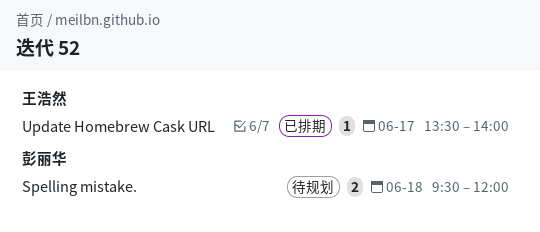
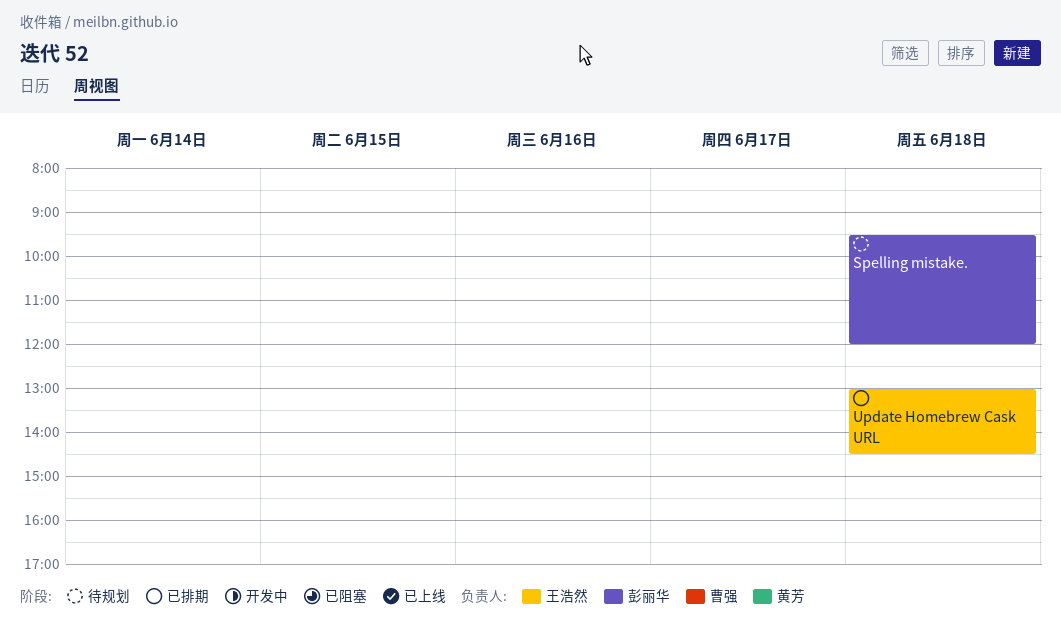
Update Homebrew Cask URL, day: Jun 17 -> Jun 18
Update Homebrew Cask URL, begins: 13:30 -> 13:00
Update Homebrew Cask URL, ends: 14:00 -> 14:30

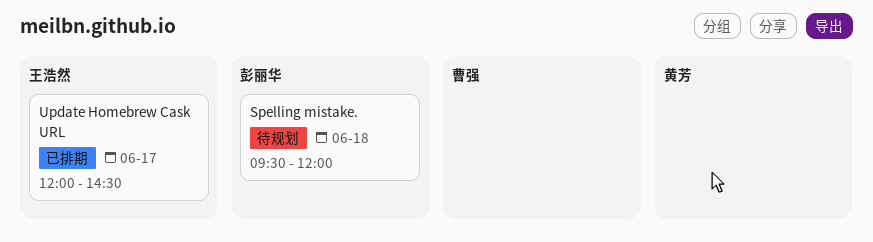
Update Homebrew Cask URL, day: Jun 18 -> Jun 17
Update Homebrew Cask URL, begins: 13:00 -> 12:00

